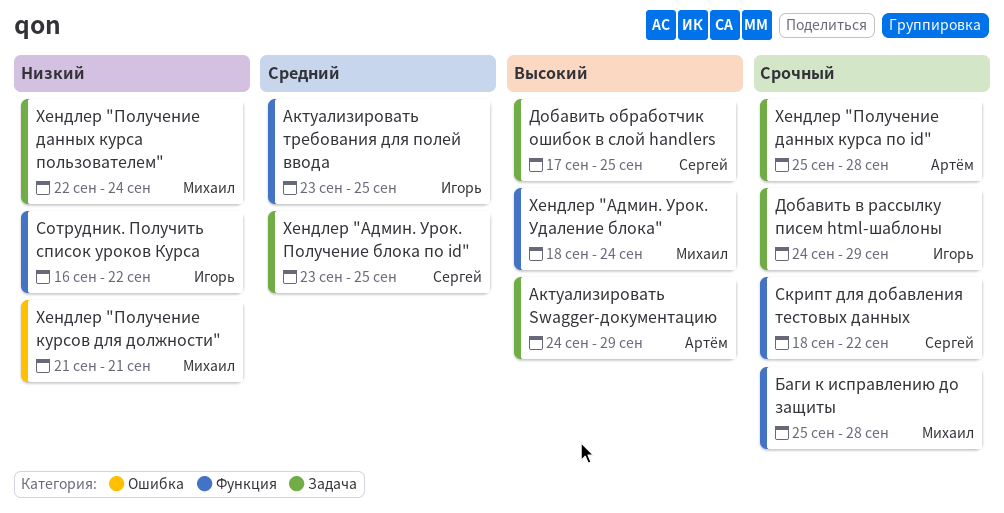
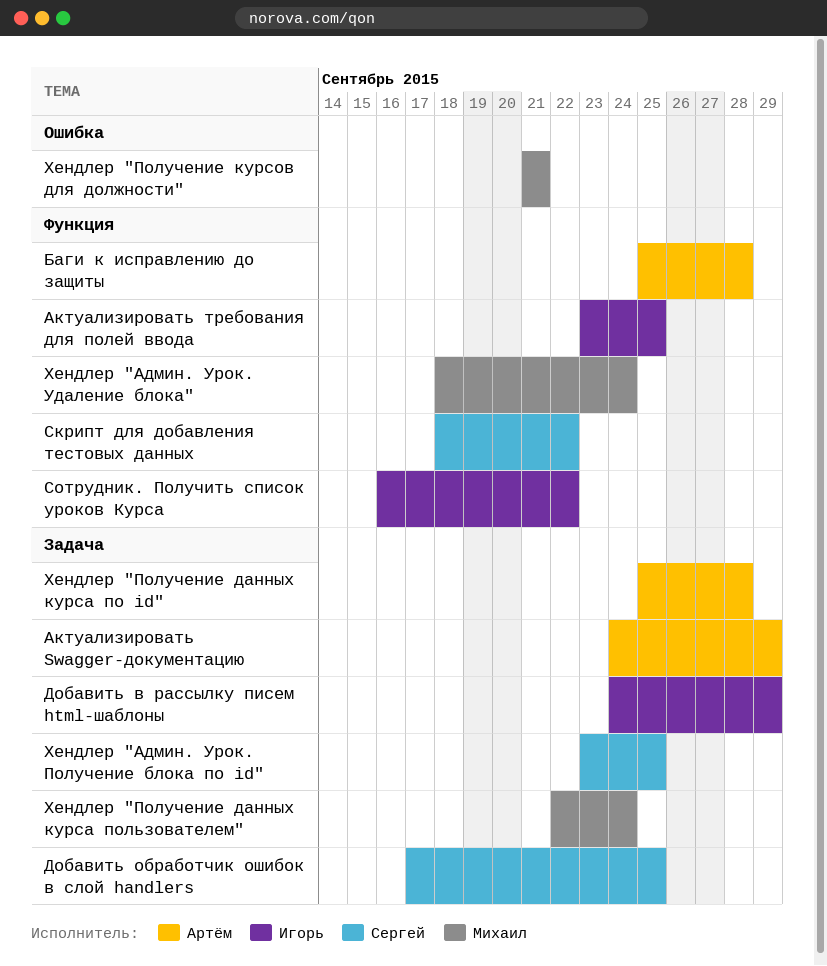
Баги к исправлению до защиты, owner: Михаил -> Артём

